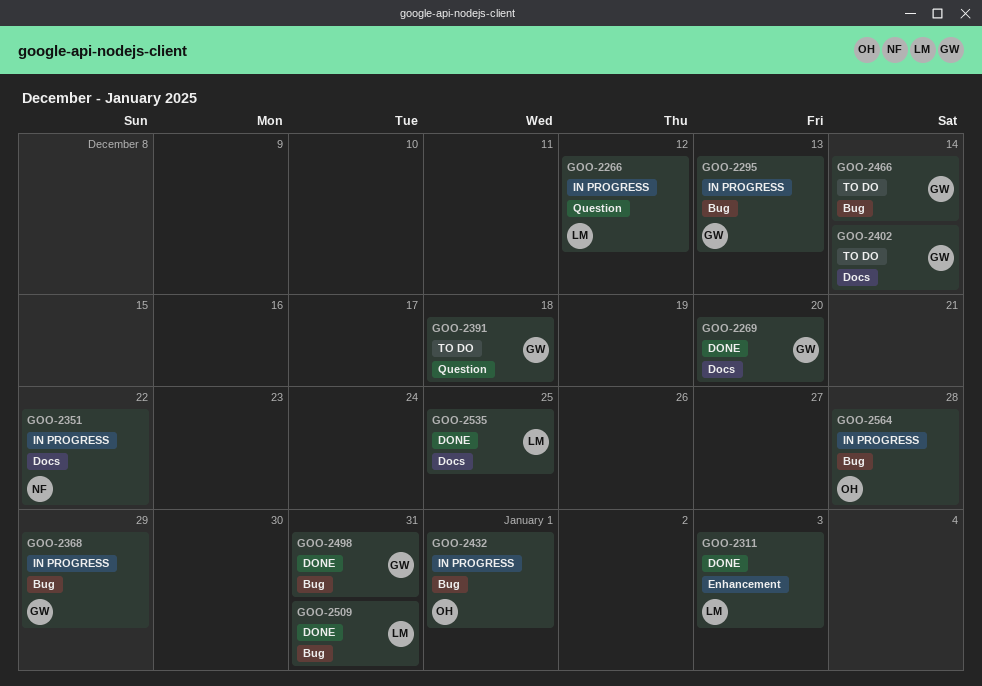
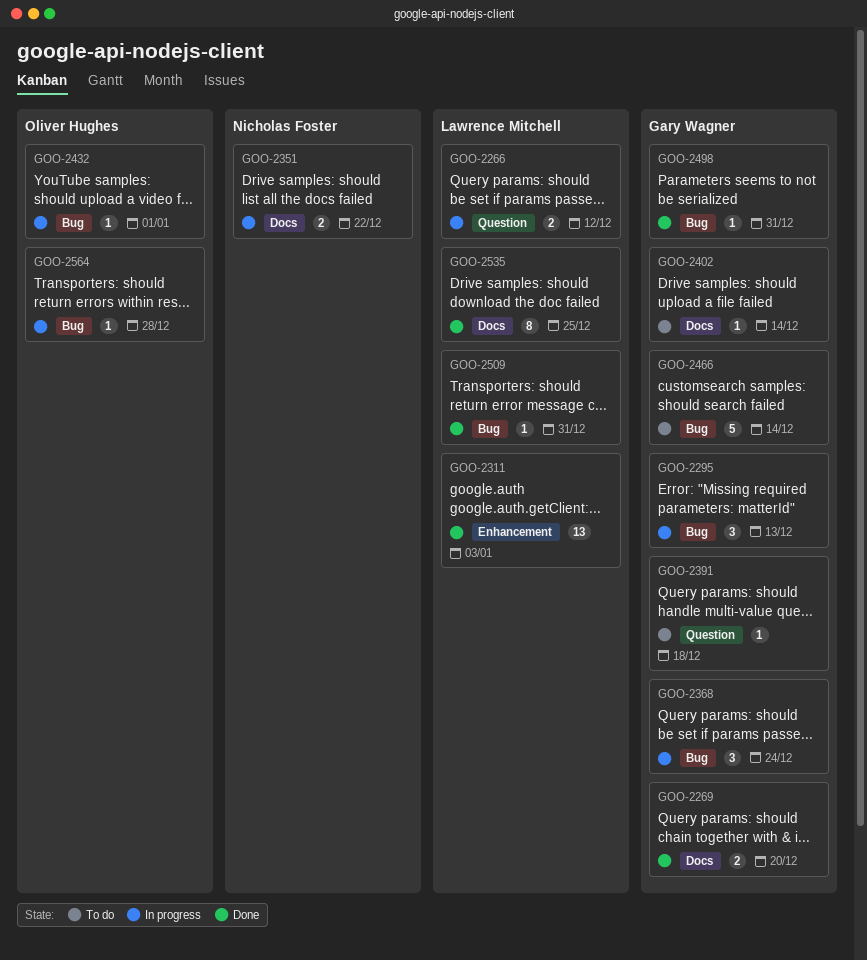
GOO-2368, due: Dec 29 -> Dec 24

